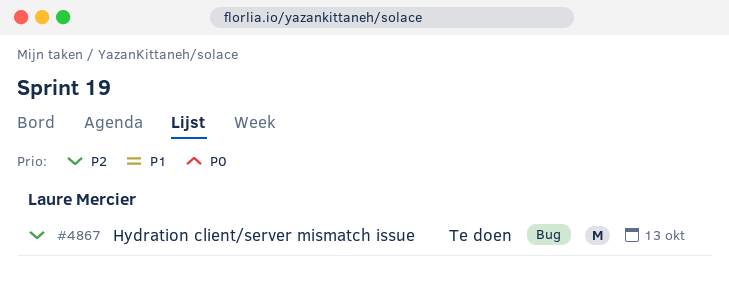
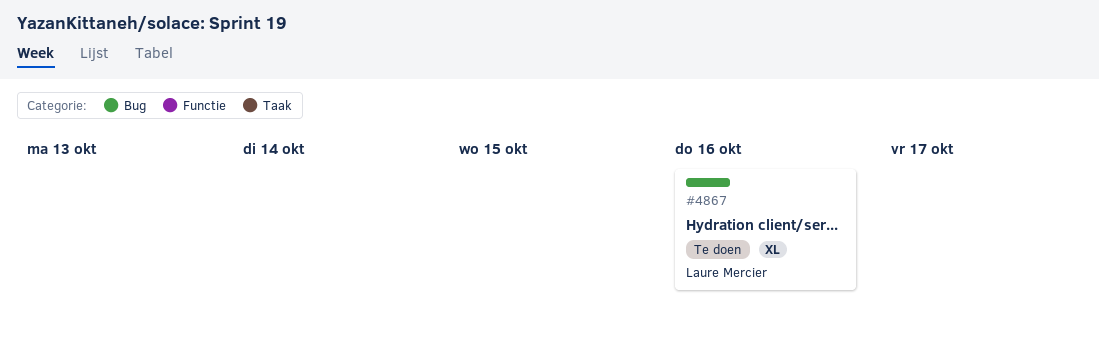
#4867, estimate: M -> XL
#4867, due: Oct 13 -> Oct 16

